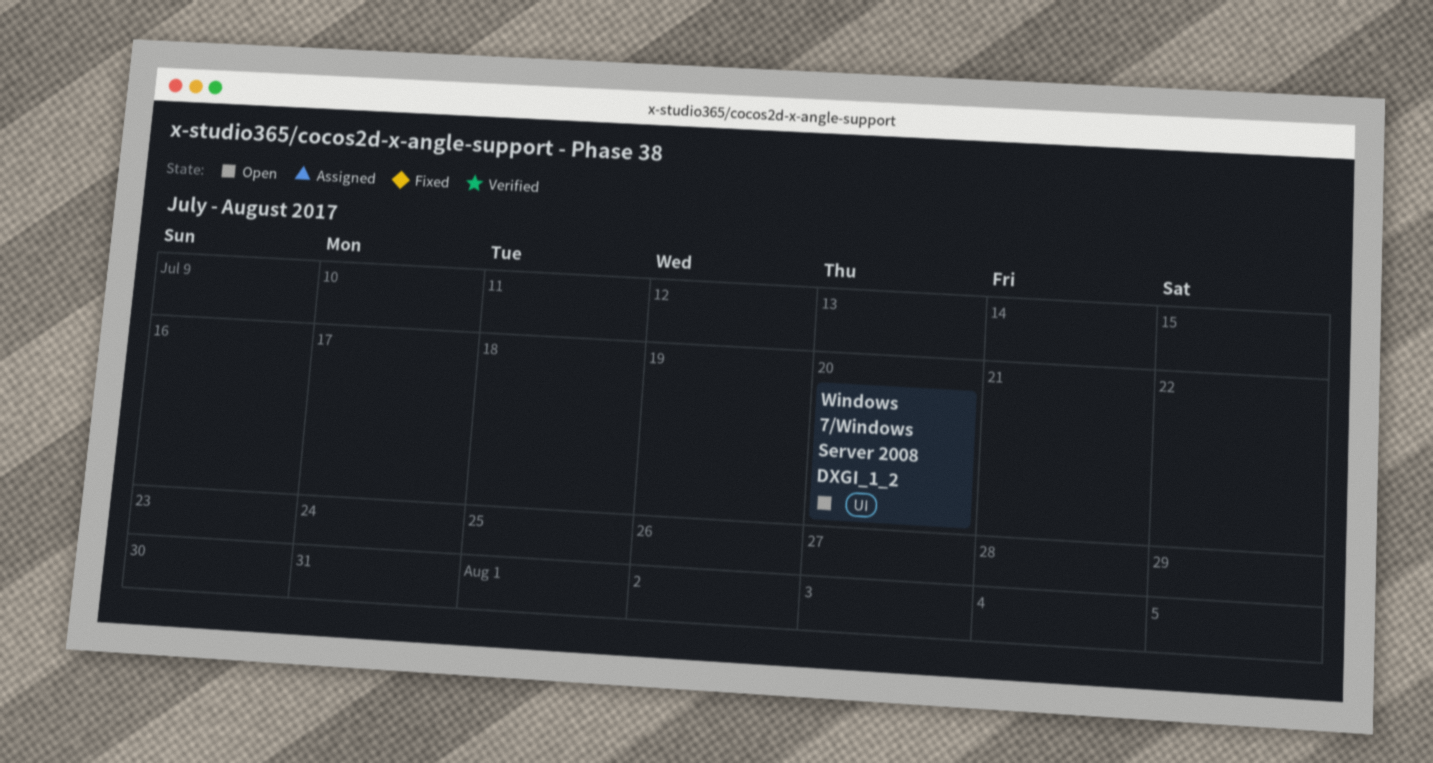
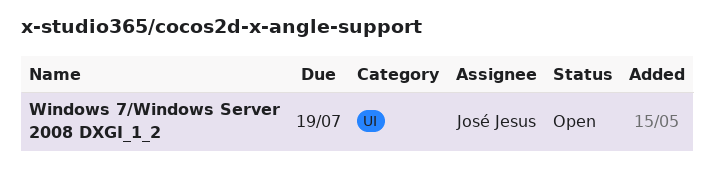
Windows 7/Windows Server 2008 DXGI_1_2, due: Jul 20 -> Jul 19

